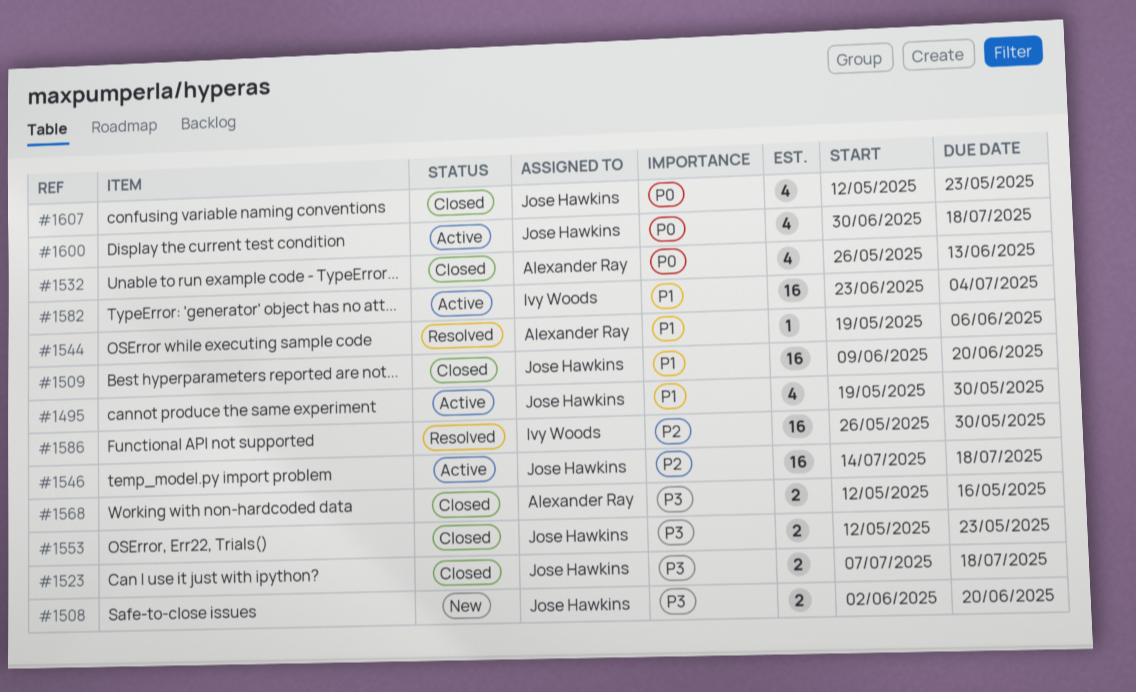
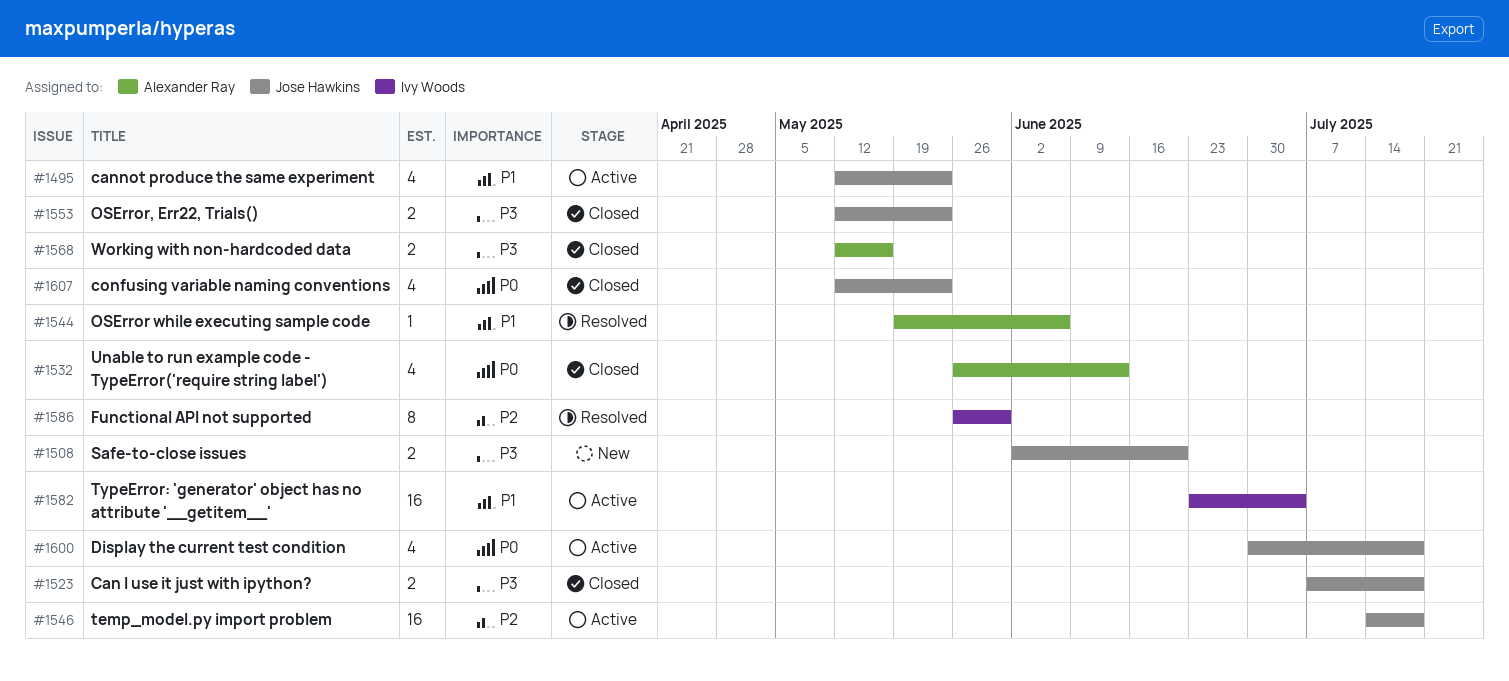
#1495, start: May 19 -> May 12
#1495, due: May 30 -> May 23
#1509: present -> none
#1586, estimate: 16 -> 8

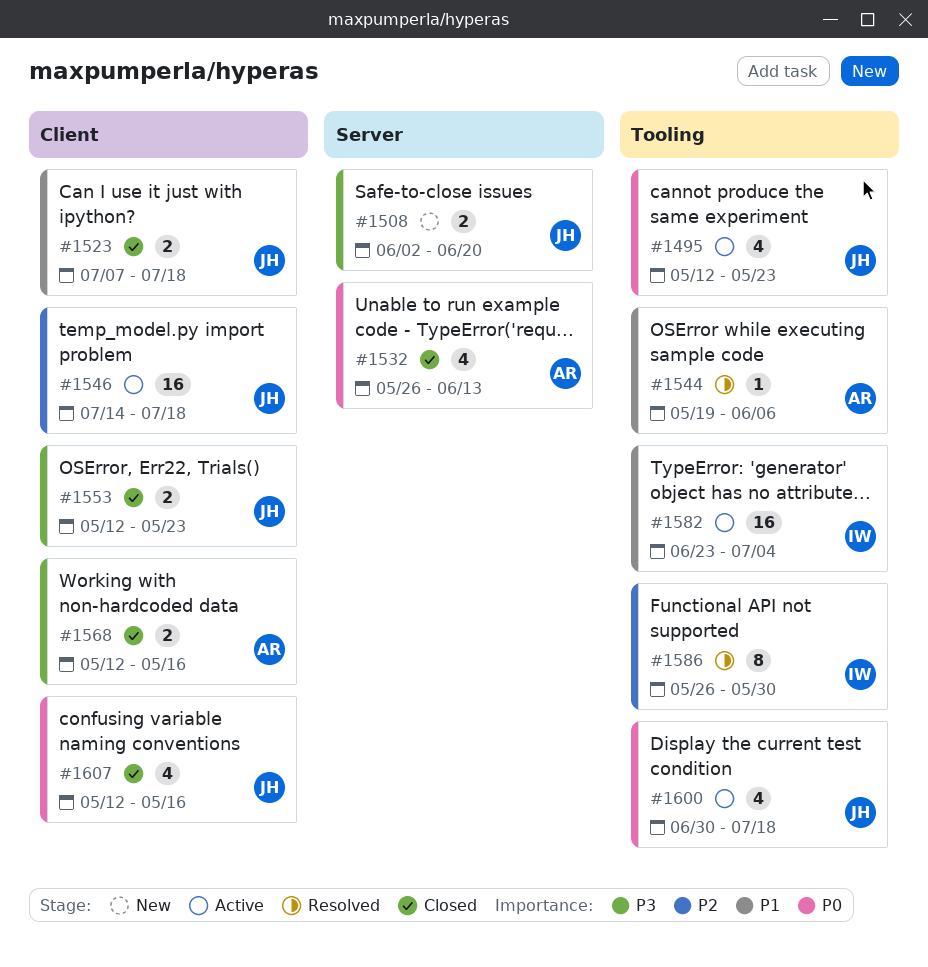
#1495, priority: P1 -> P0
#1523, priority: P3 -> P1
#1607, due: May 23 -> May 16

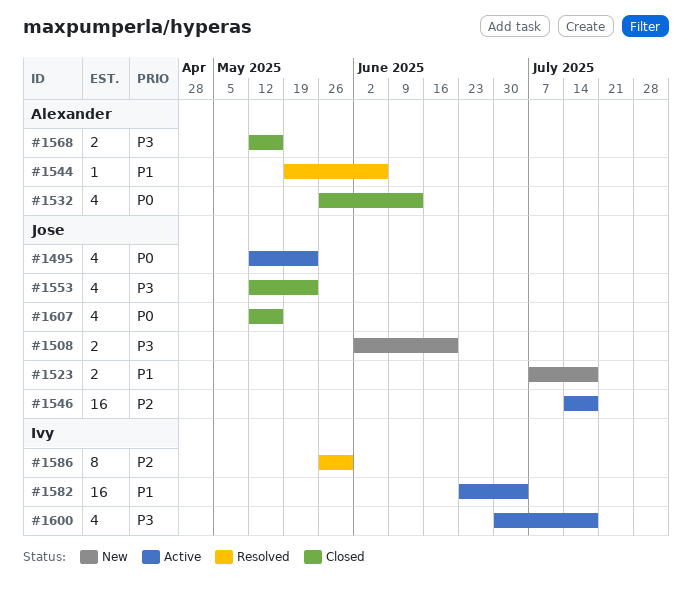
#1523, status: Closed -> New
#1553, estimate: 2 -> 4
#1600, owner: Jose -> Ivy
#1600, priority: P0 -> P3

